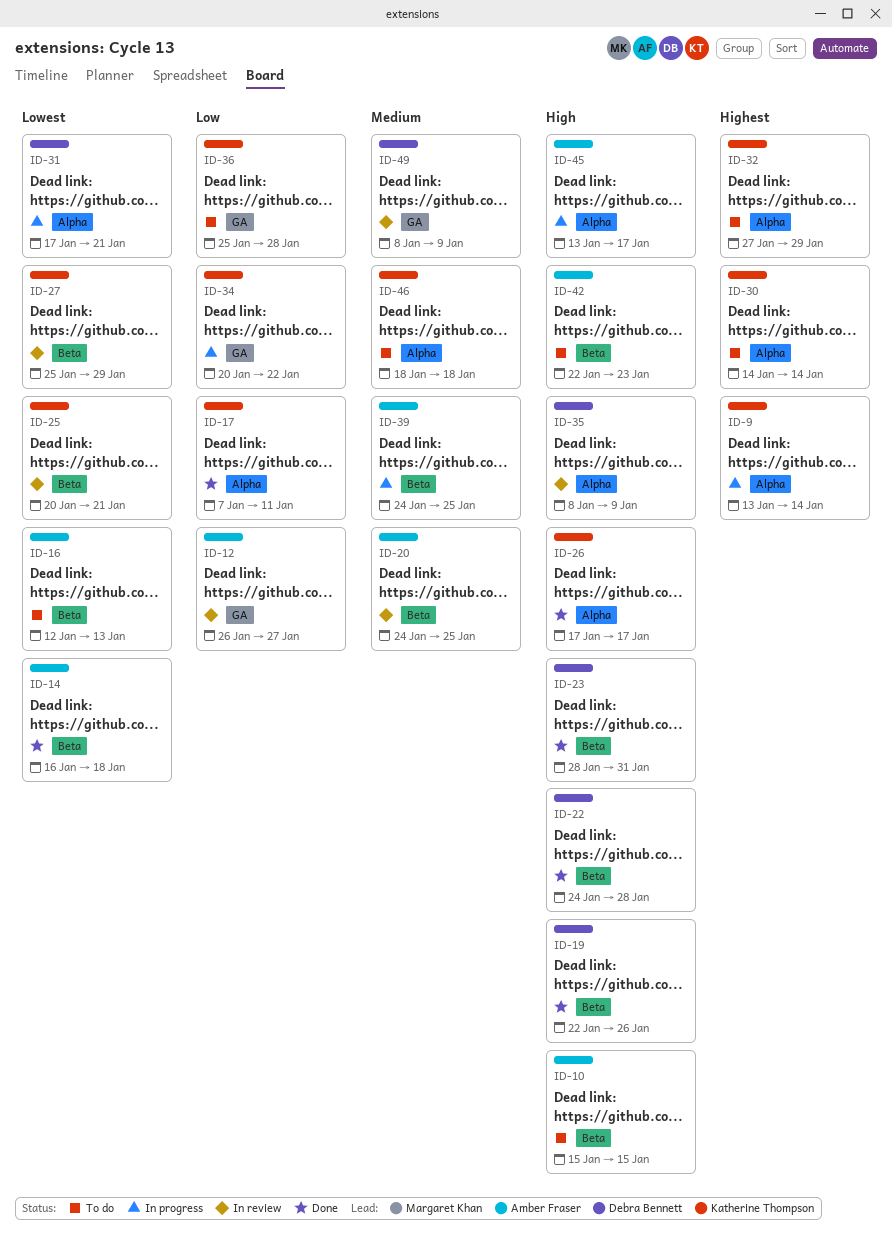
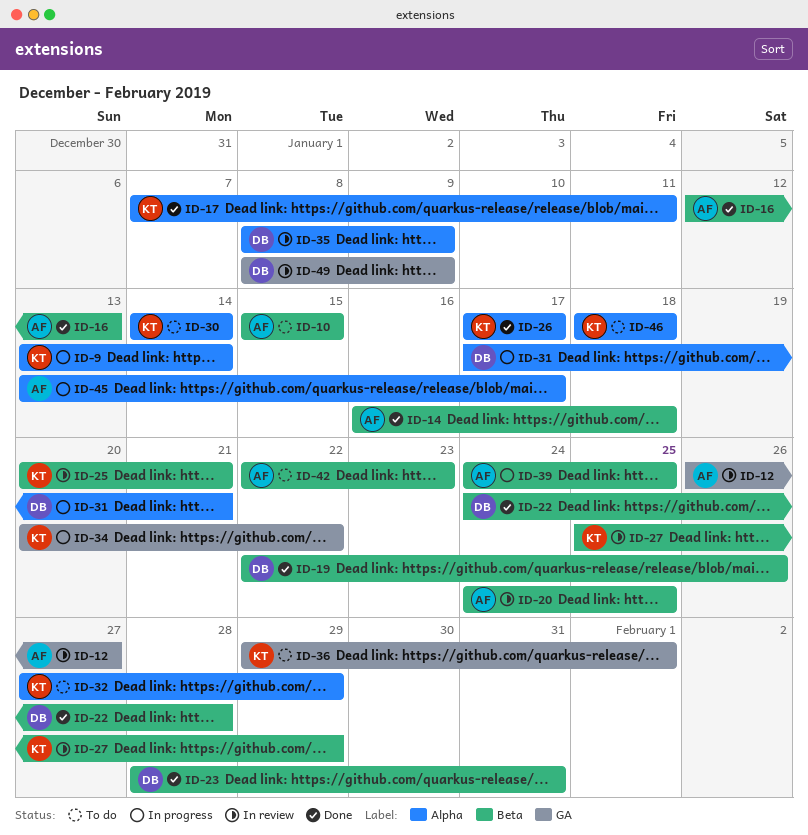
ID-16, status: To do -> Done
ID-36, start: Jan 25 -> Jan 29
ID-36, due: Jan 28 -> Feb 1

